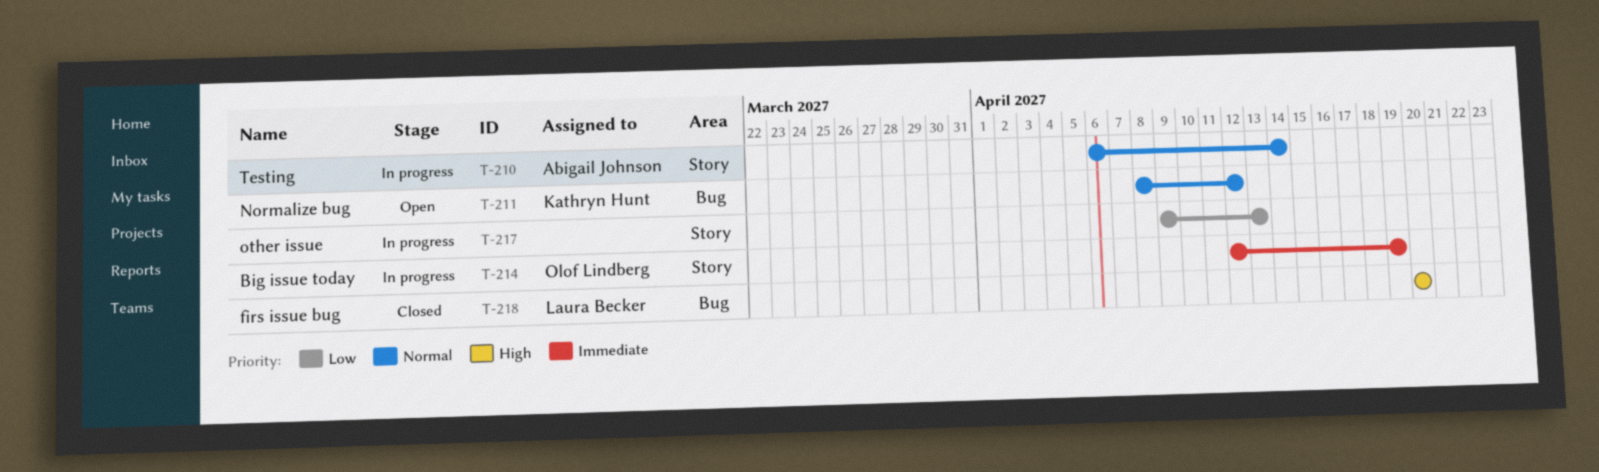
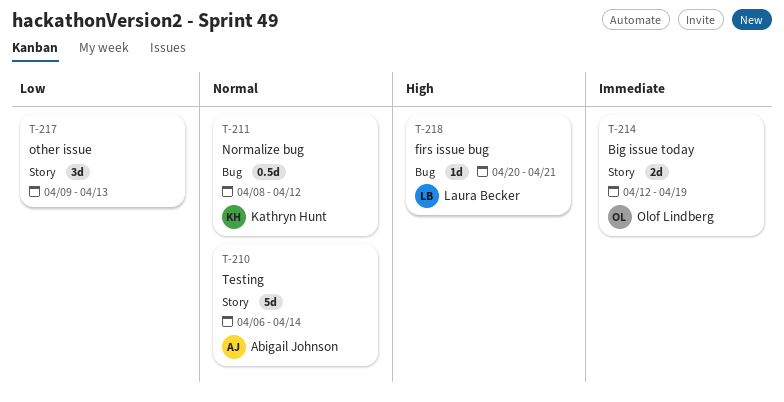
T-218, due: Apr 20 -> Apr 21

